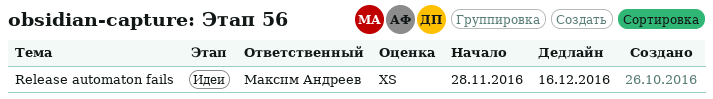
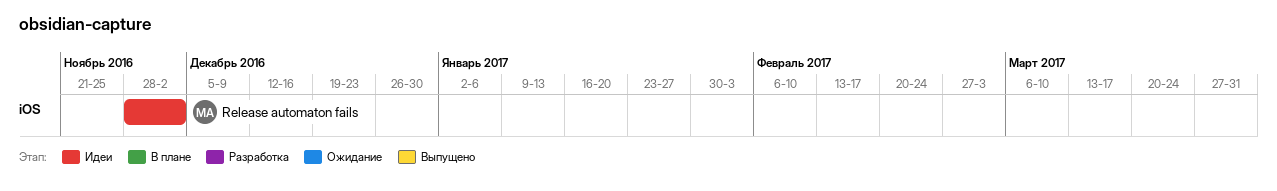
Release automaton fails, due: Dec 16 -> Dec 2

